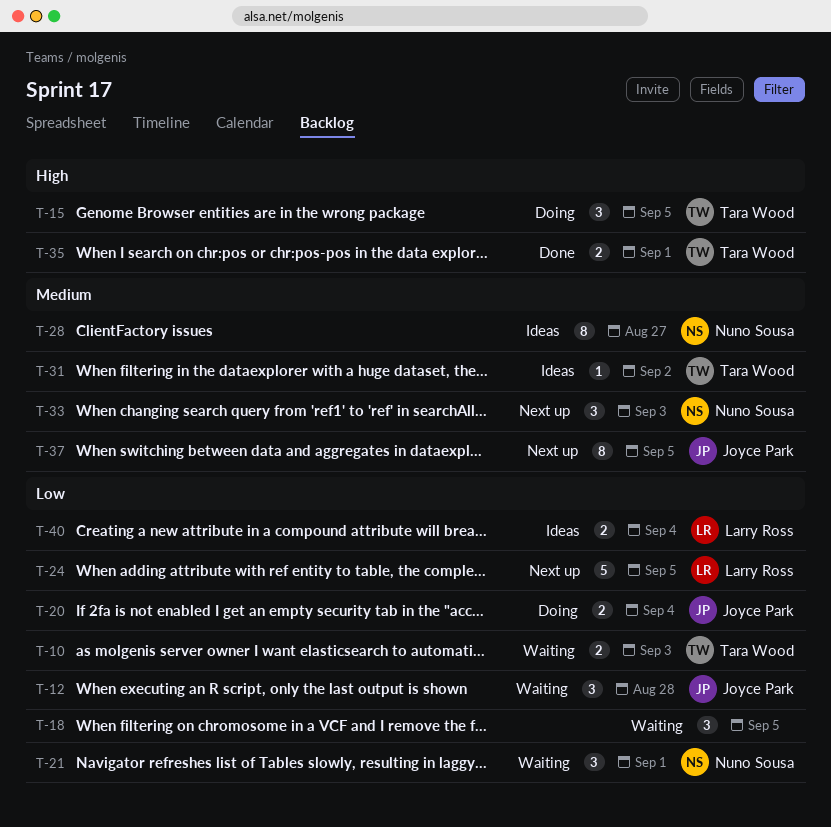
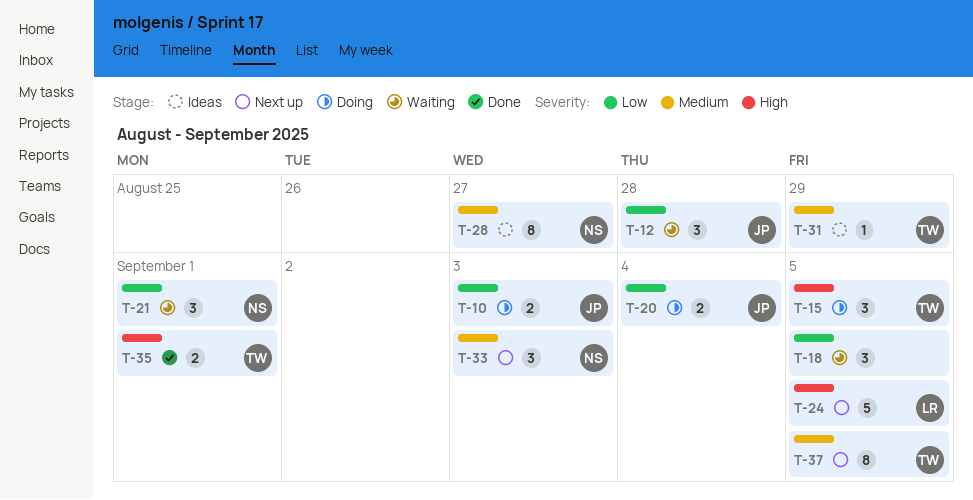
T-10, status: Waiting -> Doing
T-10, owner: Tara Wood -> Joyce Park
T-24, priority: Low -> High
T-31, due: Sep 2 -> Aug 29
T-37, owner: Joyce Park -> Tara Wood
T-40: present -> none

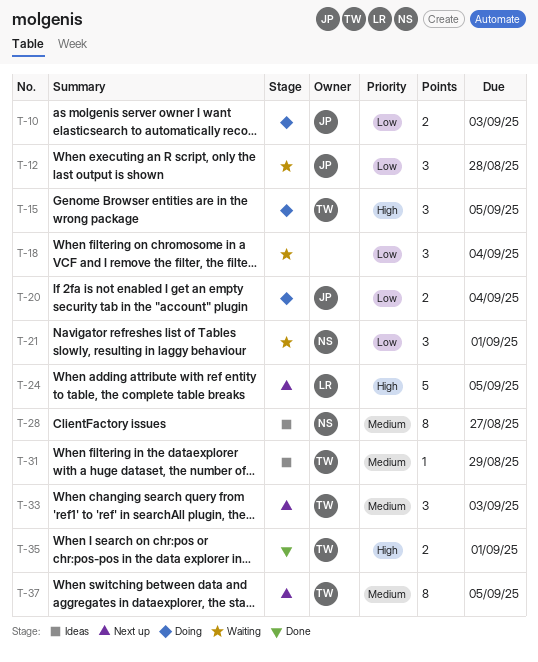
T-18, due: Sep 5 -> Sep 4
T-33, owner: NS -> TW

